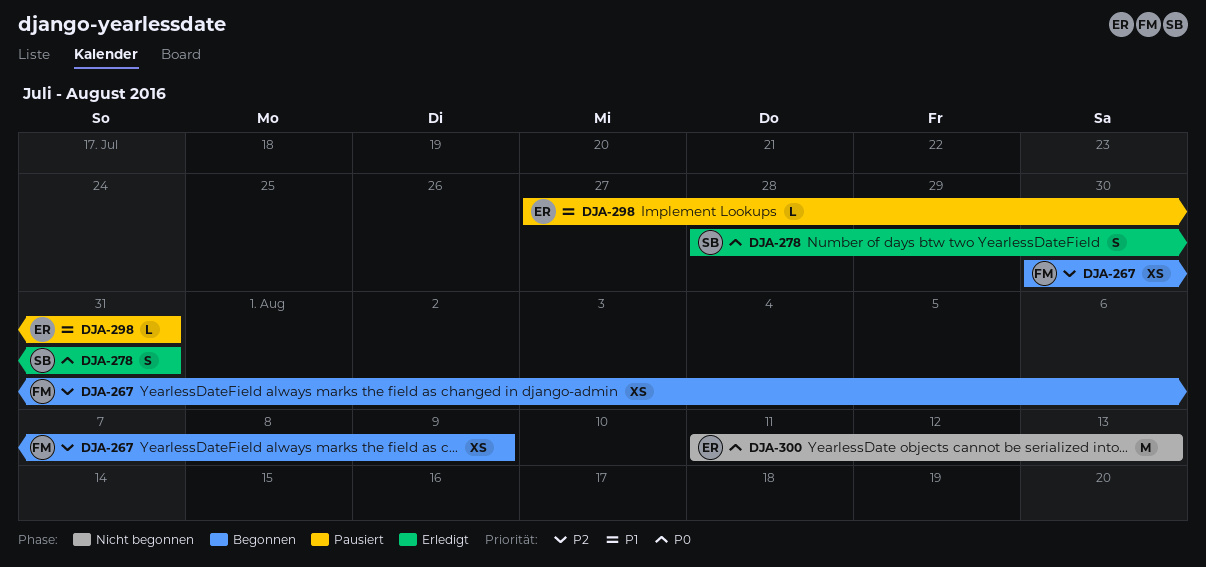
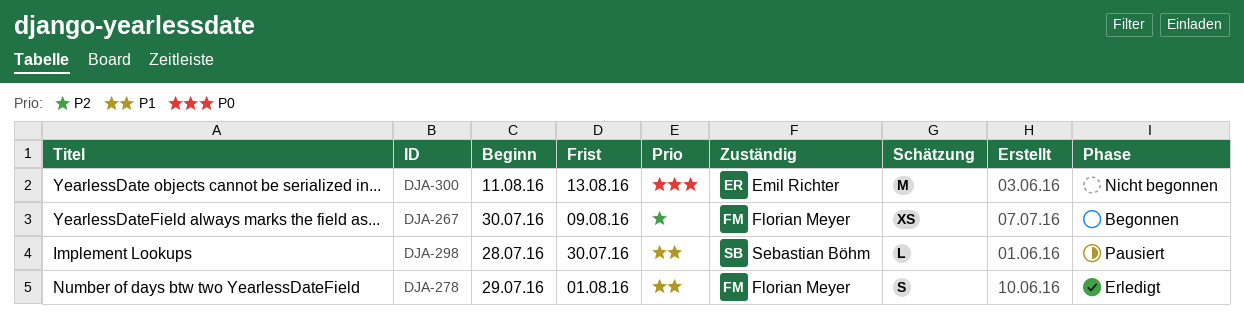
DJA-278, owner: Sebastian Böhm -> Florian Meyer
DJA-278, priority: P0 -> P1
DJA-278, start: Jul 28 -> Jul 29
DJA-278, due: Jul 31 -> Aug 1
DJA-298, owner: Emil Richter -> Sebastian Böhm
DJA-298, start: Jul 27 -> Jul 28
DJA-298, due: Jul 31 -> Jul 30

